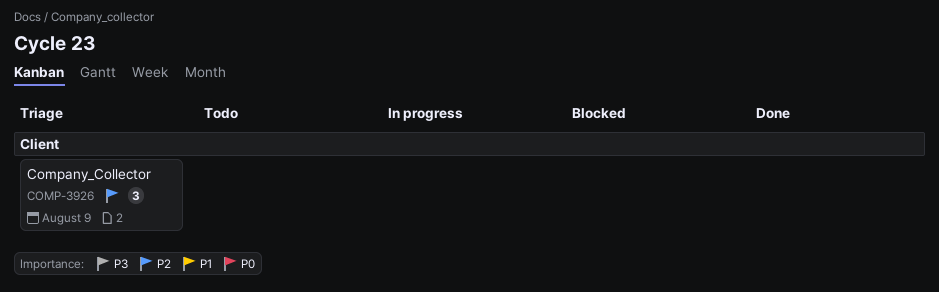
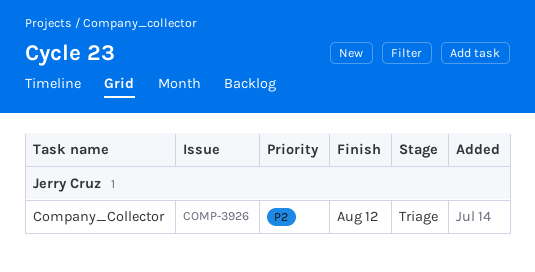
COMP-3926, due: Aug 9 -> Aug 12

